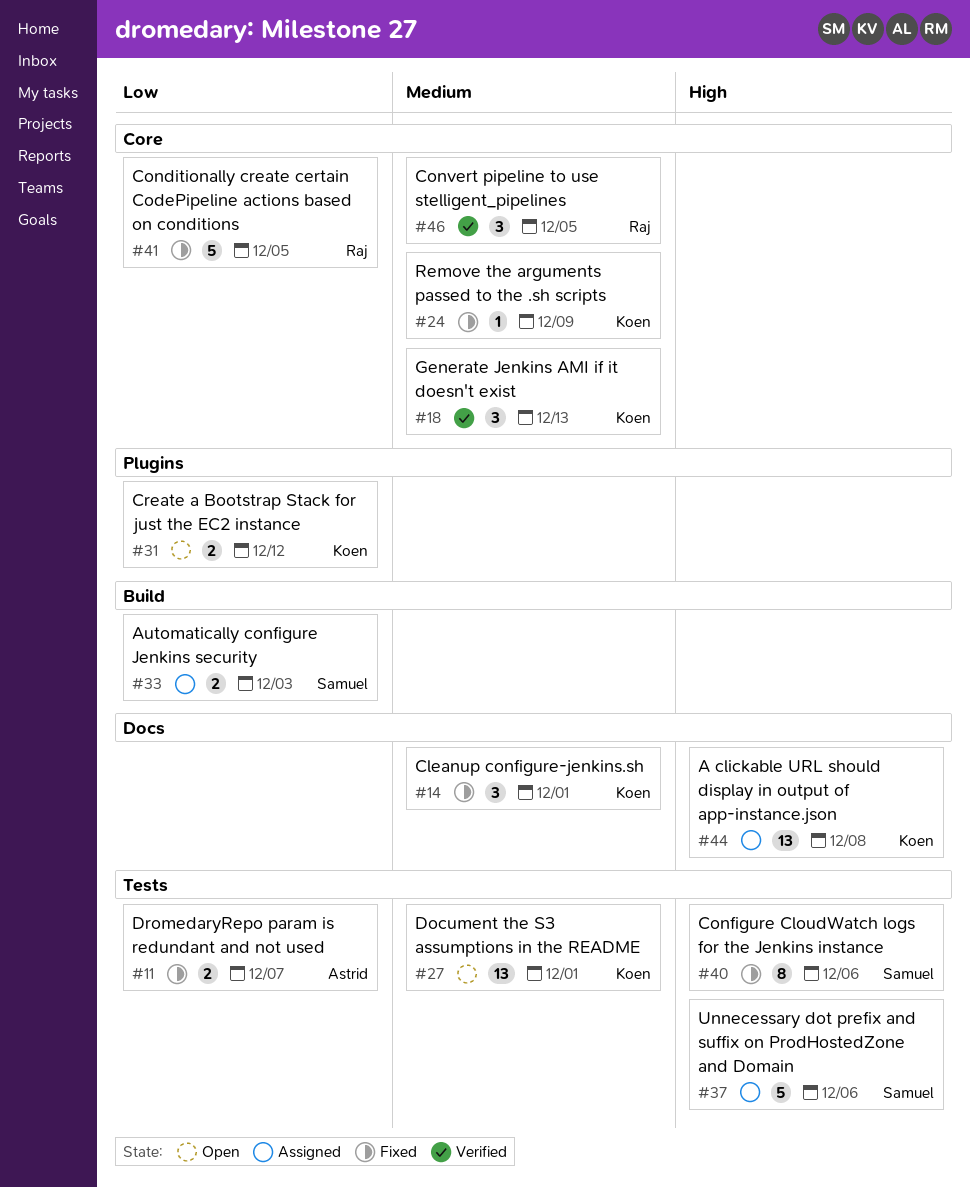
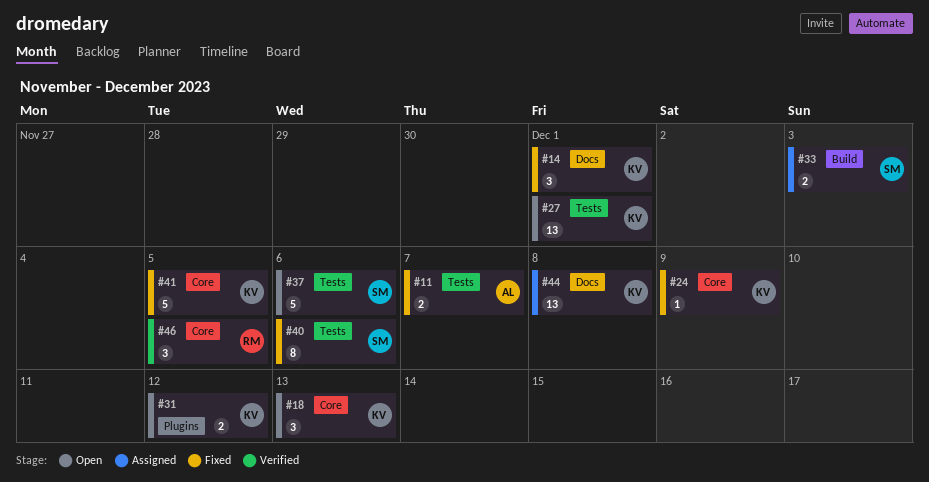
#18, status: Verified -> Open
#37, status: Assigned -> Open
#41, owner: Raj -> Koen

